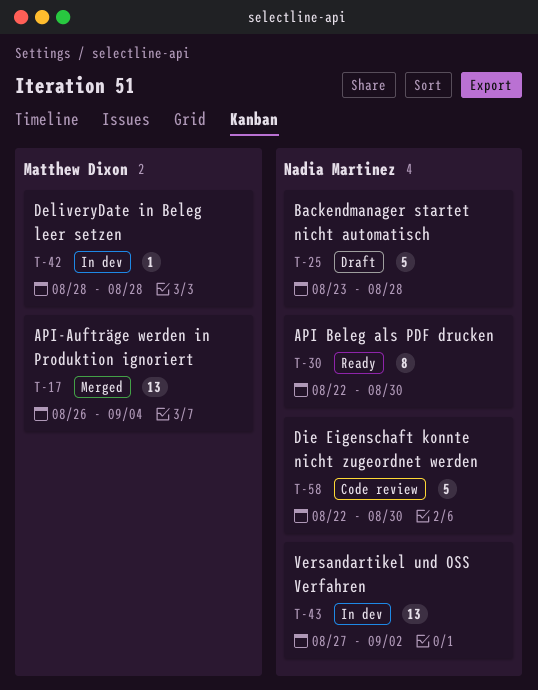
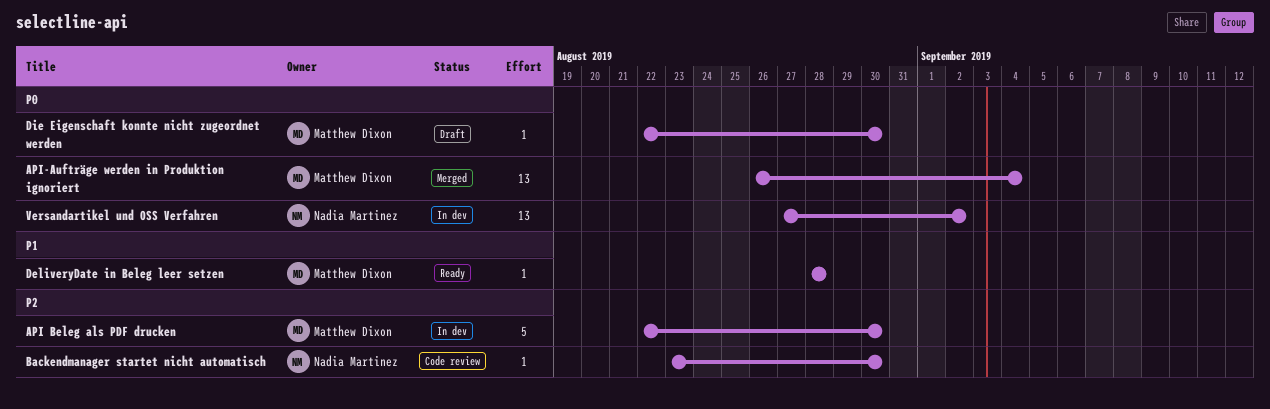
API Beleg als PDF drucken, status: Ready -> In dev
API Beleg als PDF drucken, owner: Nadia Martinez -> Matthew Dixon
API Beleg als PDF drucken, estimate: 8 -> 5
Backendmanager startet nicht automatisch, status: Draft -> Code review
Backendmanager startet nicht automatisch, estimate: 5 -> 1
Backendmanager startet nicht automatisch, due: Aug 28 -> Aug 30
DeliveryDate in Beleg leer setzen, status: In dev -> Ready
Die Eigenschaft konnte nicht zugeordnet werden, status: Code review -> Draft
Die Eigenschaft konnte nicht zugeordnet werden, owner: Nadia Martinez -> Matthew Dixon
Die Eigenschaft konnte nicht zugeordnet werden, estimate: 5 -> 1

